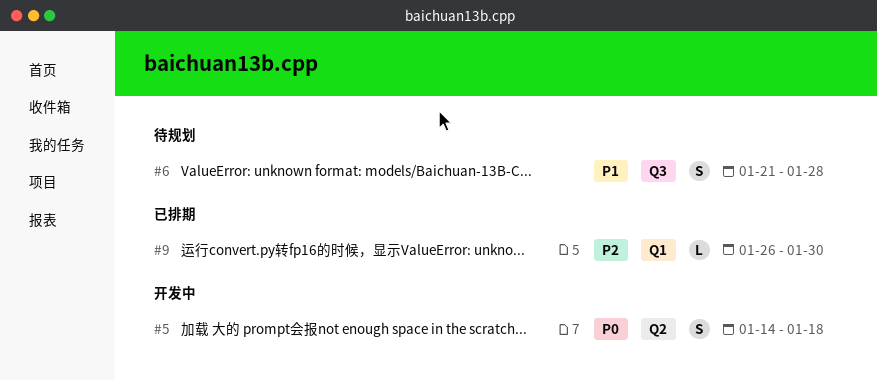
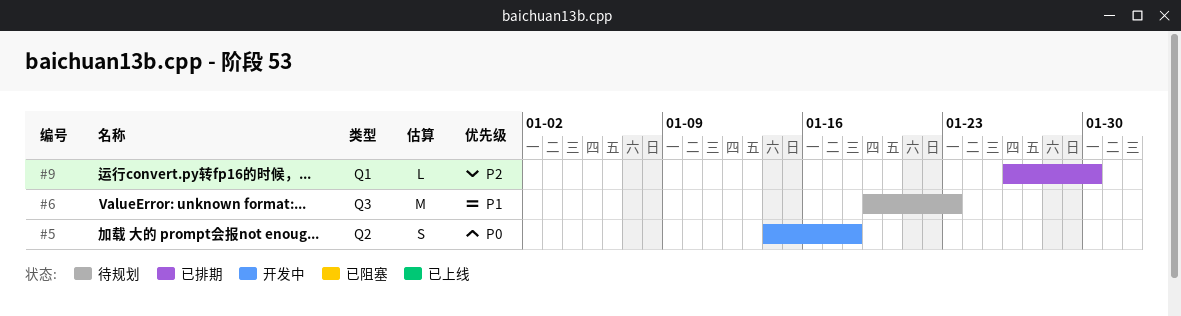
#6, estimate: S -> M
#6, start: Jan 21 -> Jan 19
#6, due: Jan 28 -> Jan 23

